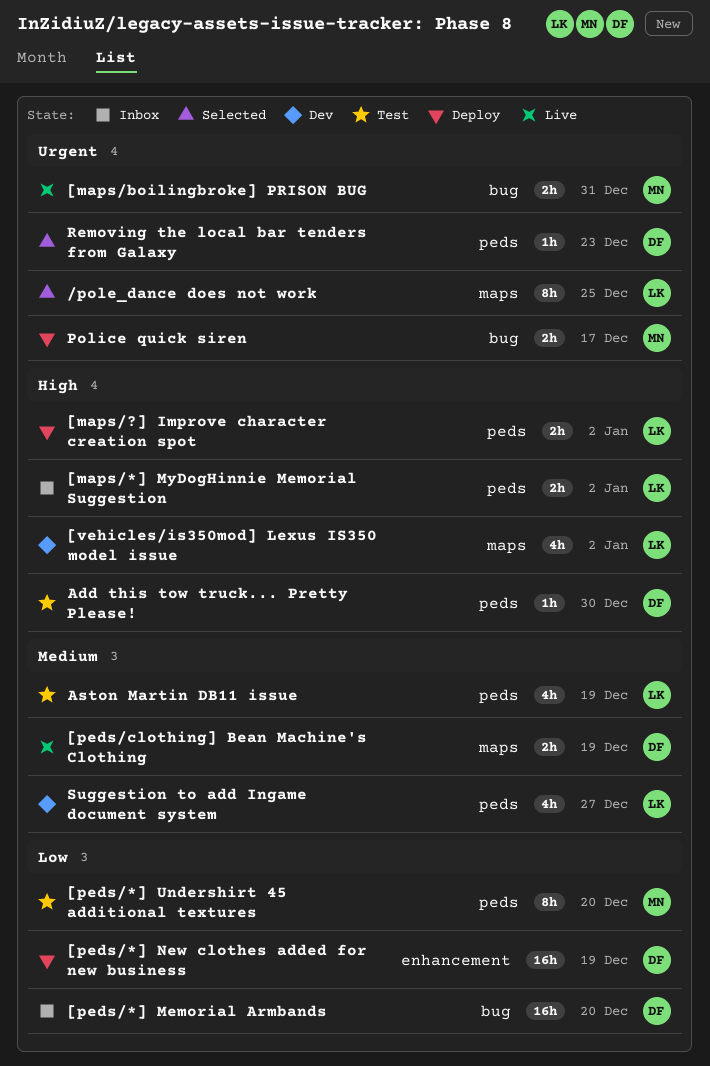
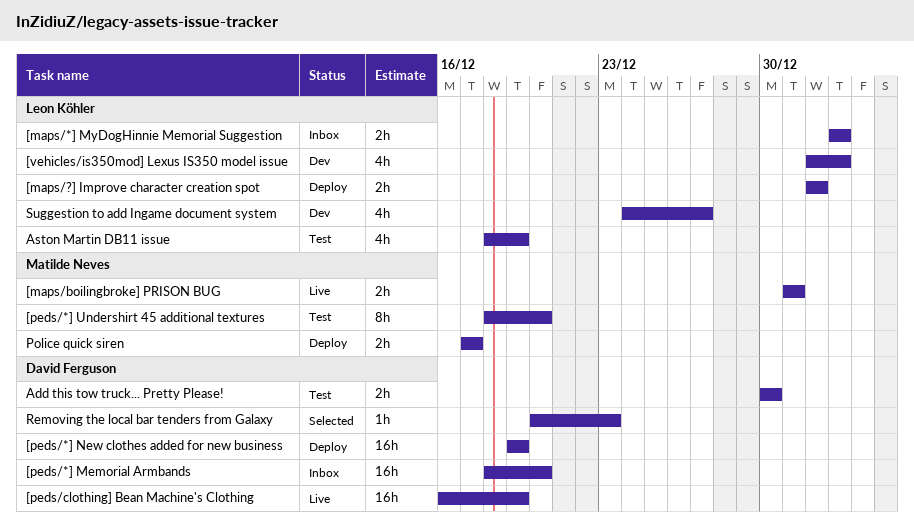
/pole_dance does not work: present -> none
[maps/?] Improve character creation spot, due: Jan 2 -> Jan 1
[peds/clothing] Bean Machine's Clothing, estimate: 2h -> 16h
Add this tow truck... Pretty Please!, estimate: 1h -> 2h

